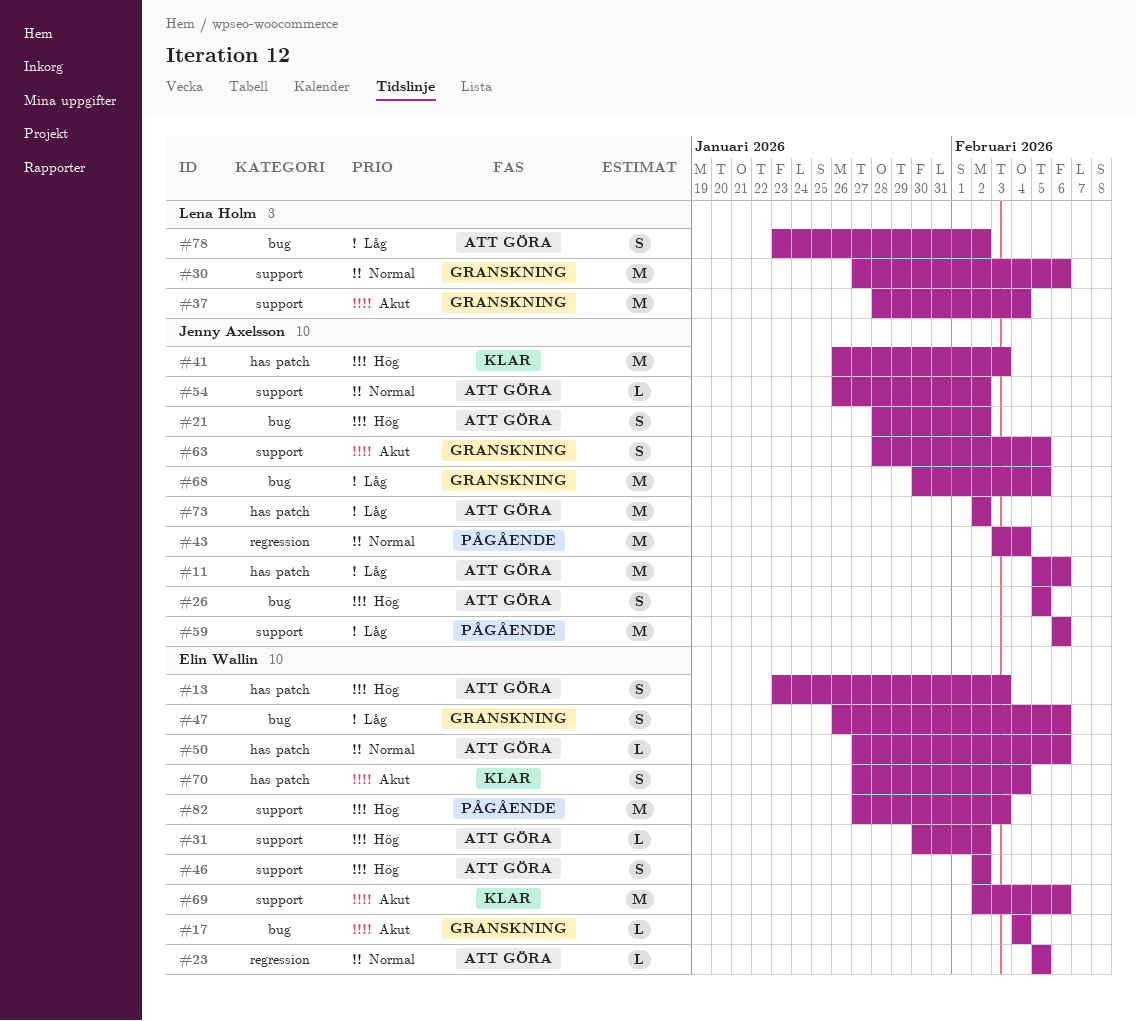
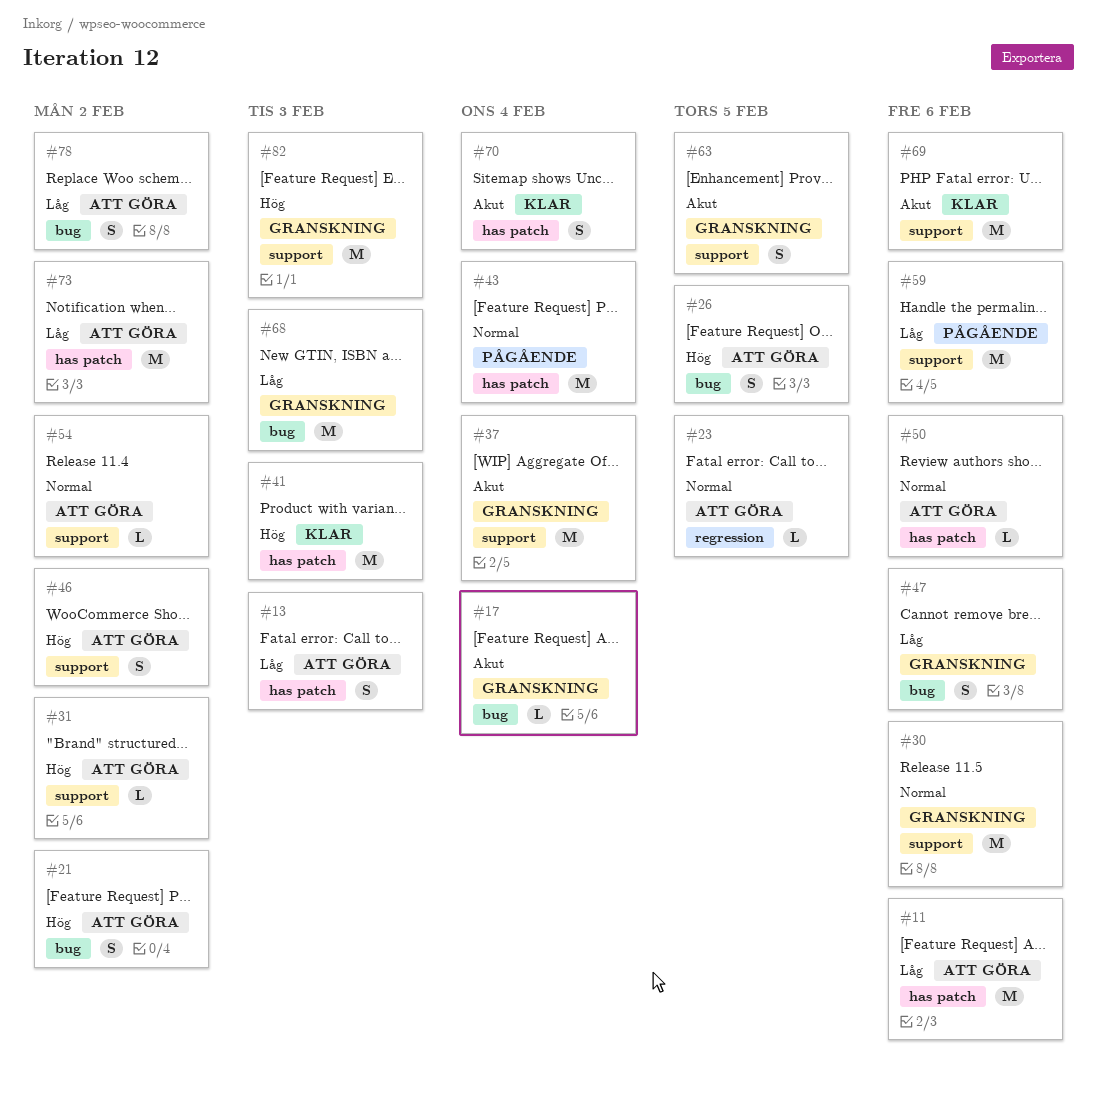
#13, priority: Hög -> Låg
#43, label: regression -> has patch
#68, due: Feb 5 -> Feb 3
#82, status: Pågående -> Granskning

